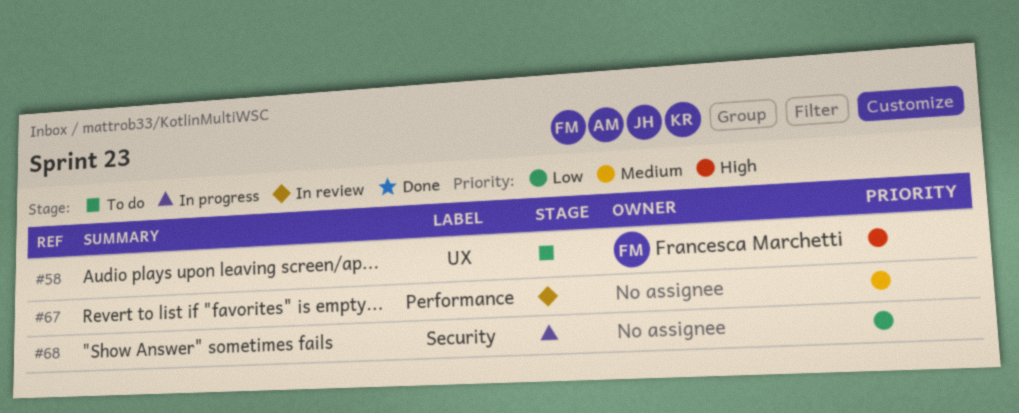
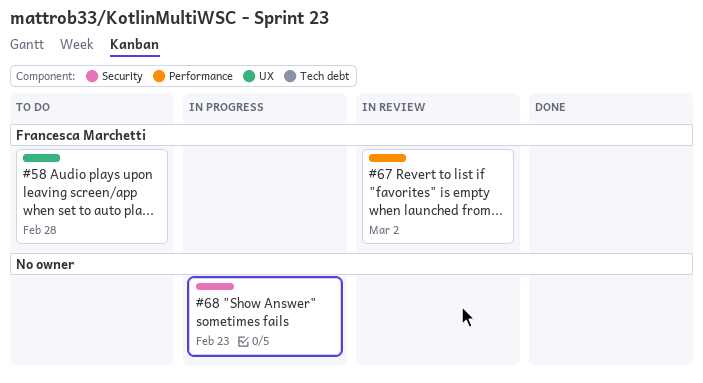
#67, owner: none -> Francesca Marchetti

